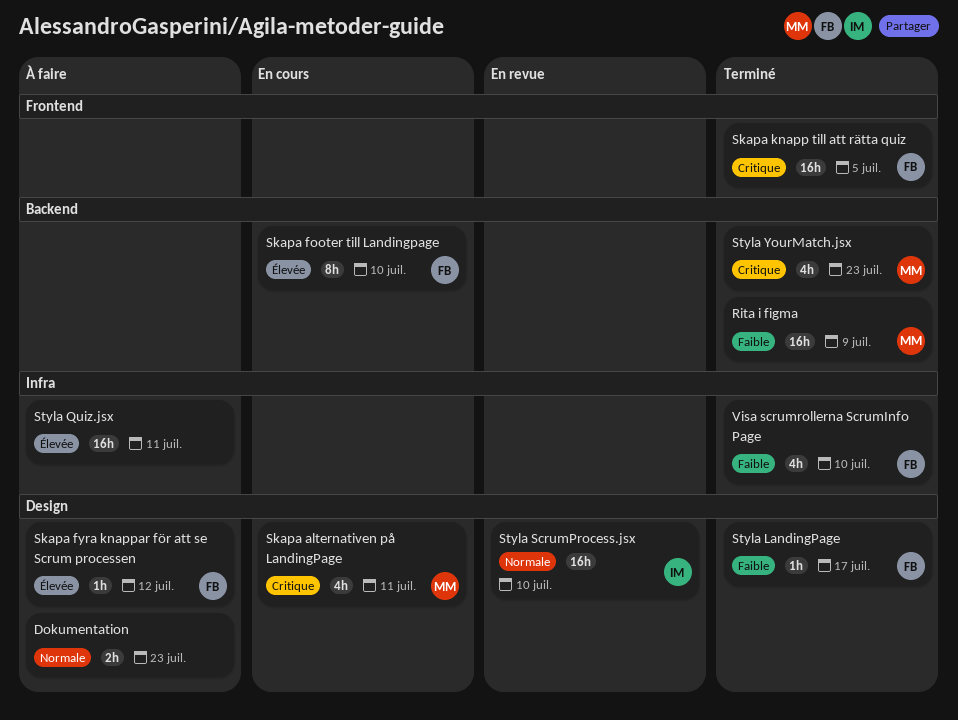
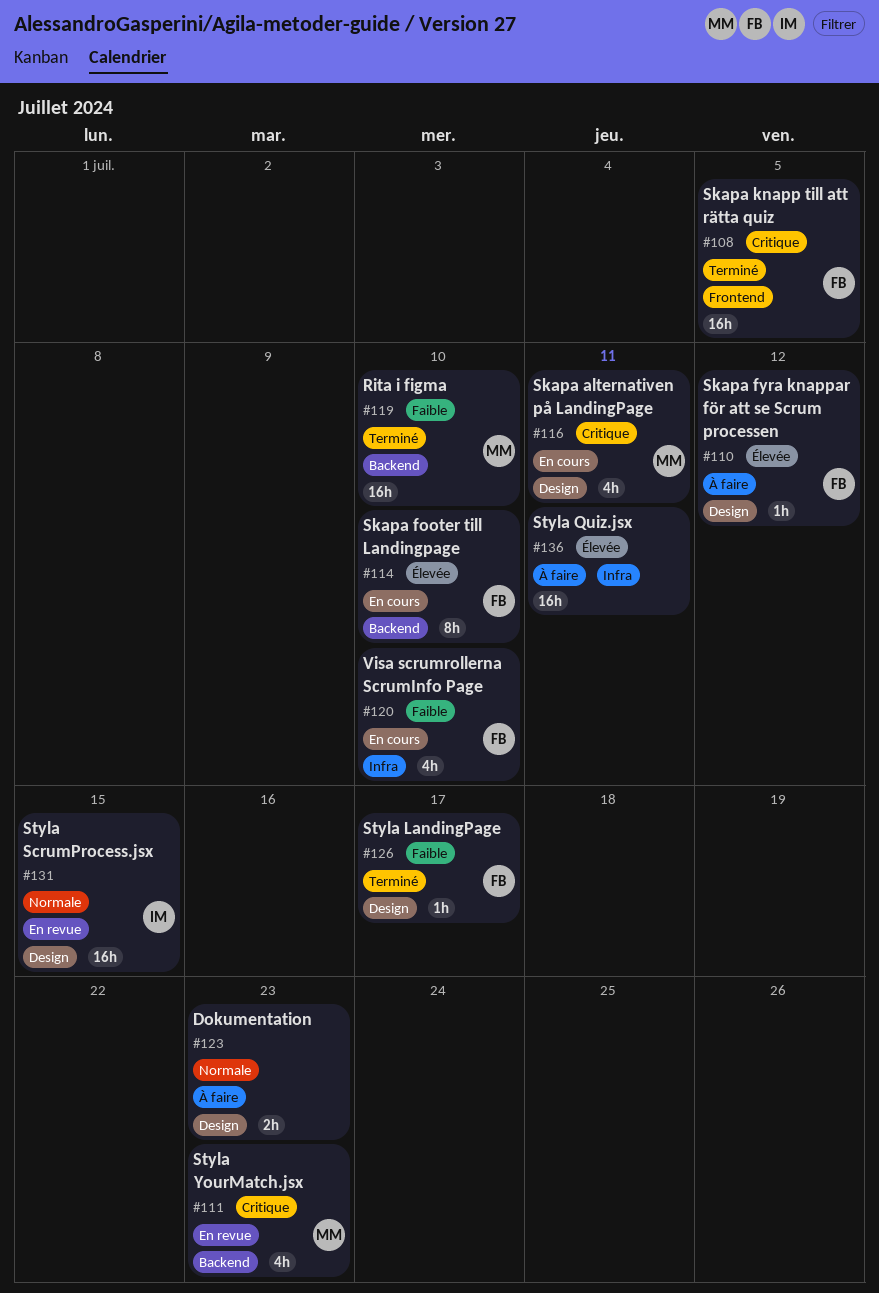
Rita i figma, due: Jul 9 -> Jul 10
Styla ScrumProcess.jsx, due: Jul 10 -> Jul 15
Styla YourMatch.jsx, status: Terminé -> En revue
Visa scrumrollerna ScrumInfo Page, status: Terminé -> En cours

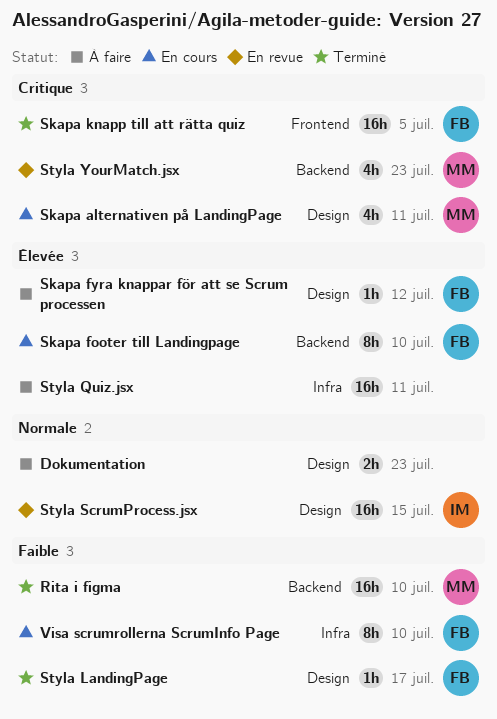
Visa scrumrollerna ScrumInfo Page, estimate: 4h -> 8h

